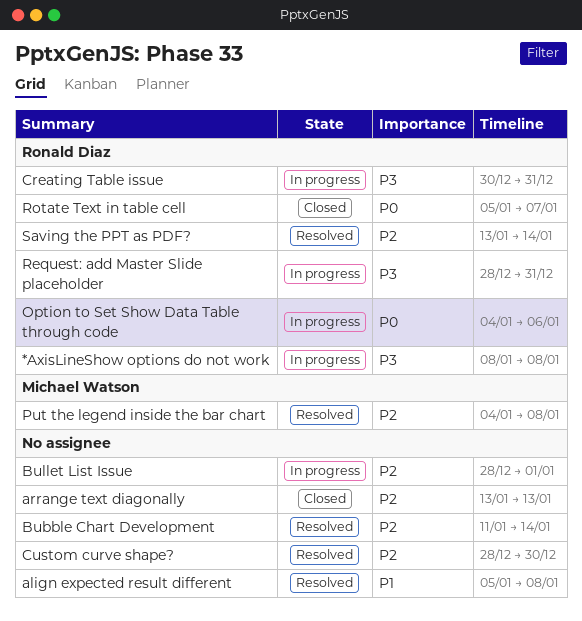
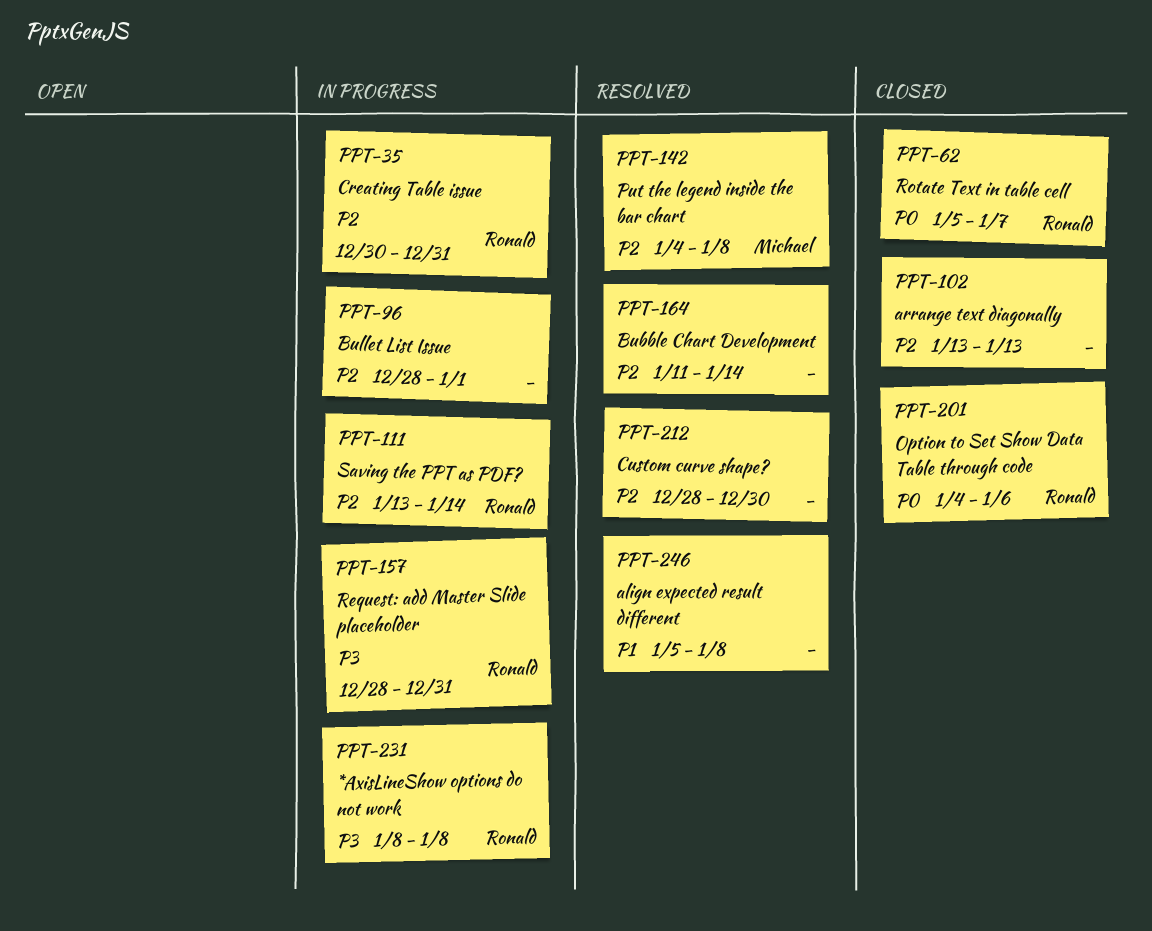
Creating Table issue, priority: P3 -> P2
Option to Set Show Data Table through code, status: In progress -> Closed
Saving the PPT as PDF?, status: Resolved -> In progress

